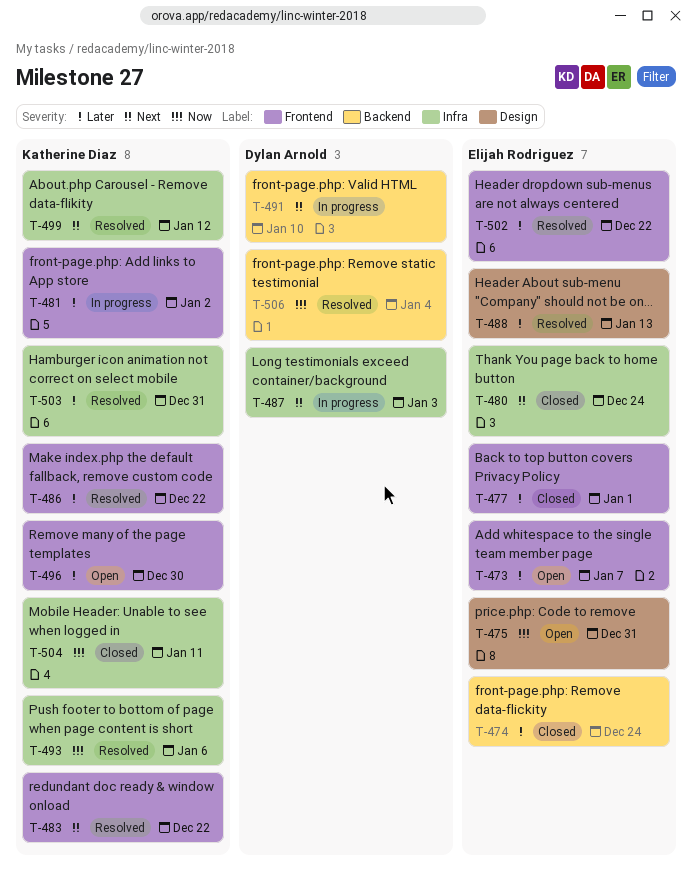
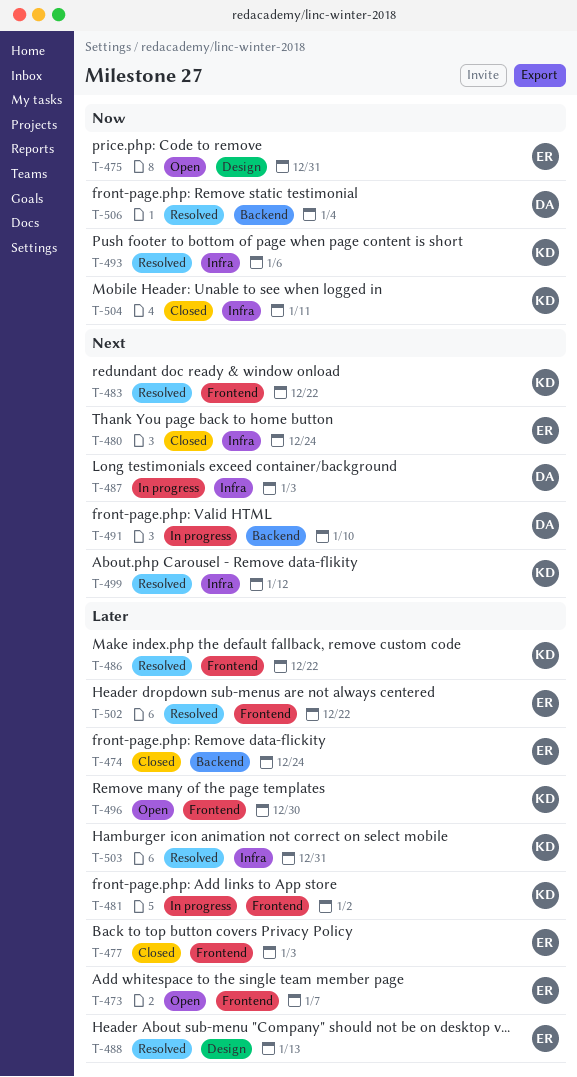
T-477, due: Jan 1 -> Jan 3

